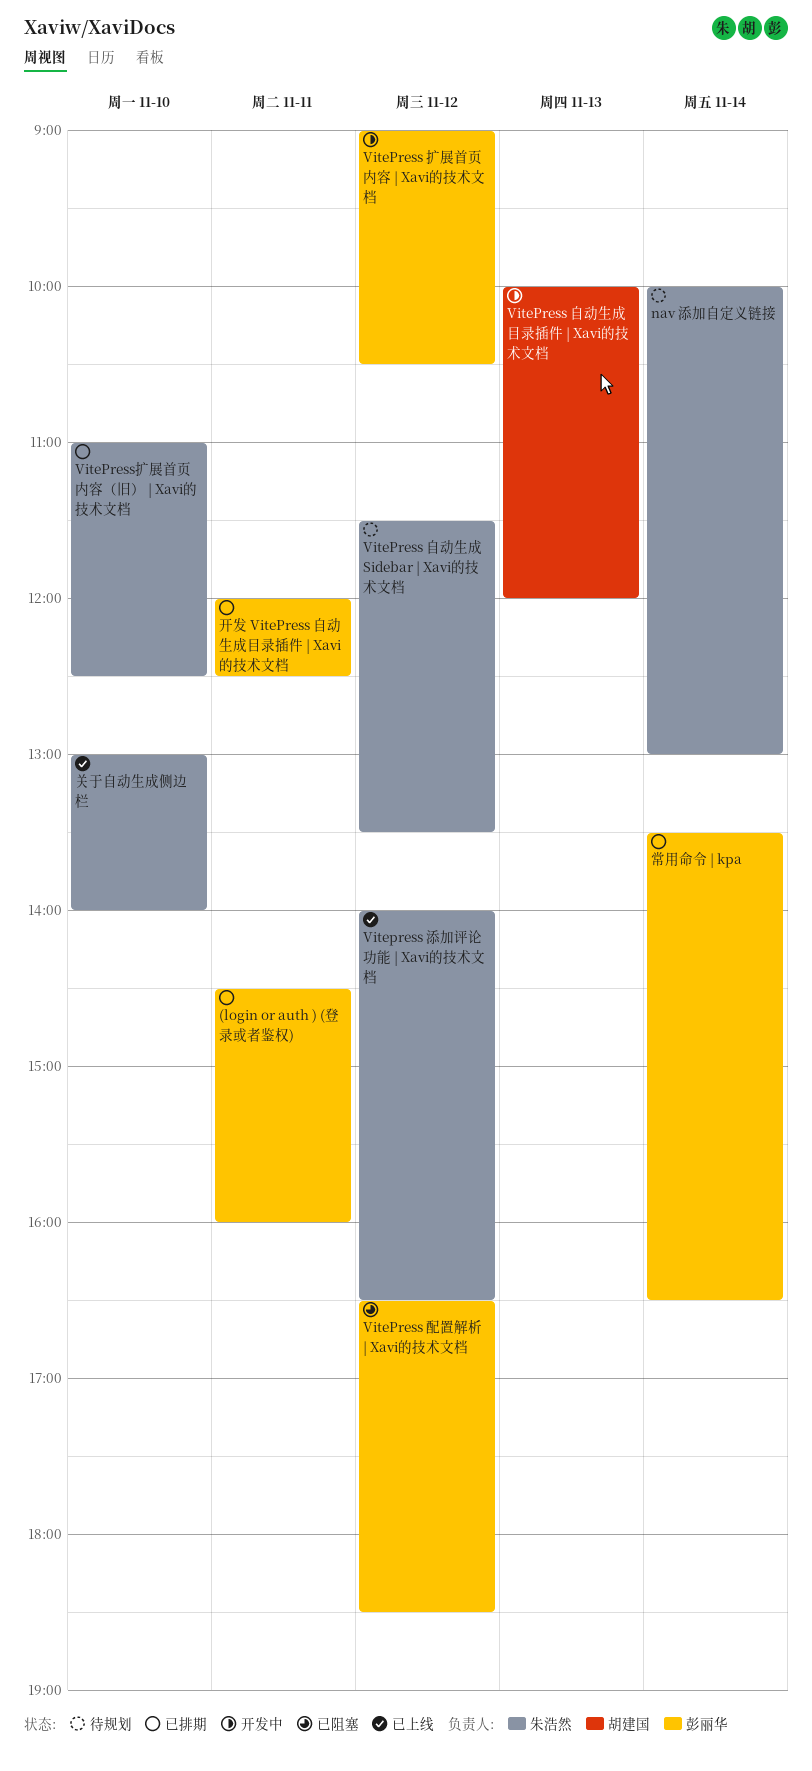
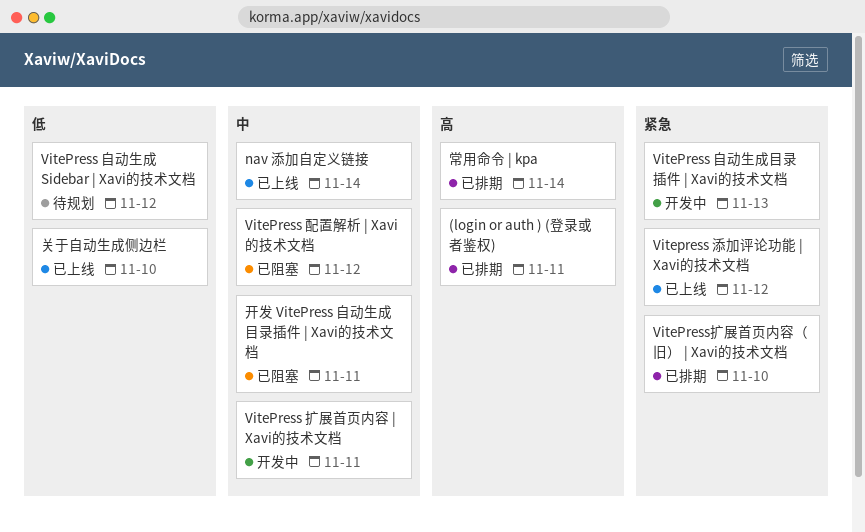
nav 添加自定义链接, status: 待规划 -> 已上线
VitePress 扩展首页内容 | Xavi的技术文档, day: Nov 12 -> Nov 11
开发 VitePress 自动生成目录插件 | Xavi的技术文档, status: 已排期 -> 已阻塞

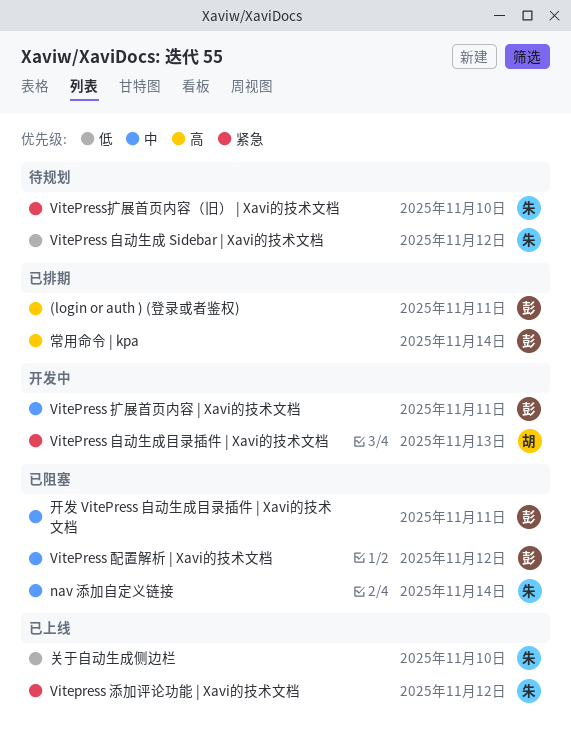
nav 添加自定义链接, status: 已上线 -> 已阻塞
VitePress扩展首页内容（旧） | Xavi的技术文档, status: 已排期 -> 待规划

